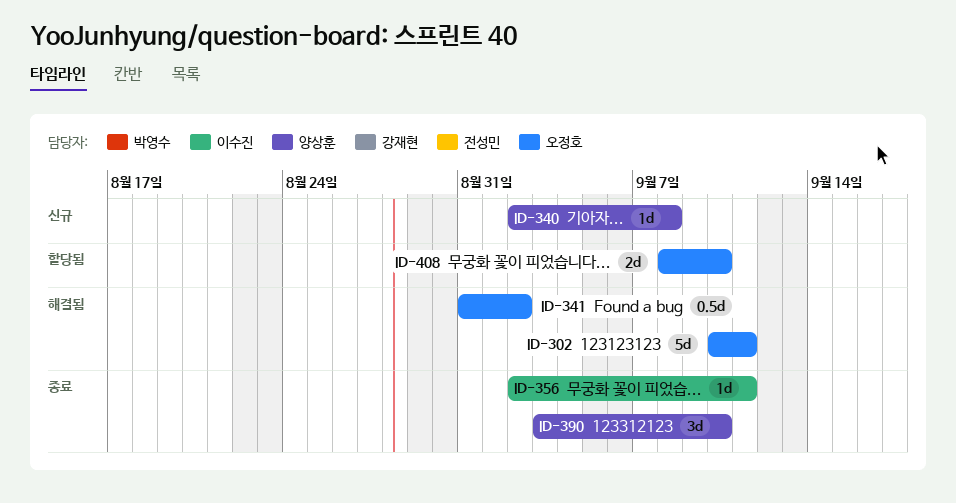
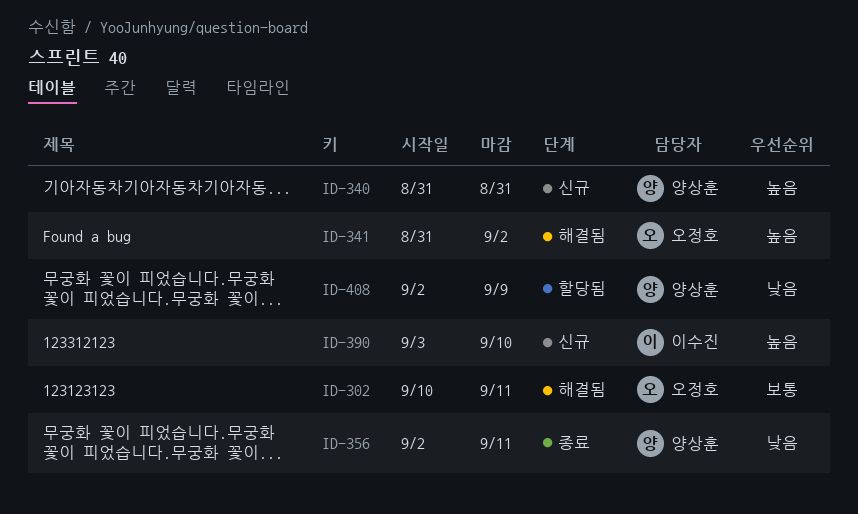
ID-340, start: Sep 2 -> Aug 31
ID-340, due: Sep 8 -> Aug 31
ID-356, owner: 이수진 -> 양상훈
ID-390, status: 종료 -> 신규
ID-390, owner: 양상훈 -> 이수진
ID-408, owner: 오정호 -> 양상훈
ID-408, start: Sep 8 -> Sep 2
ID-408, due: Sep 10 -> Sep 9

